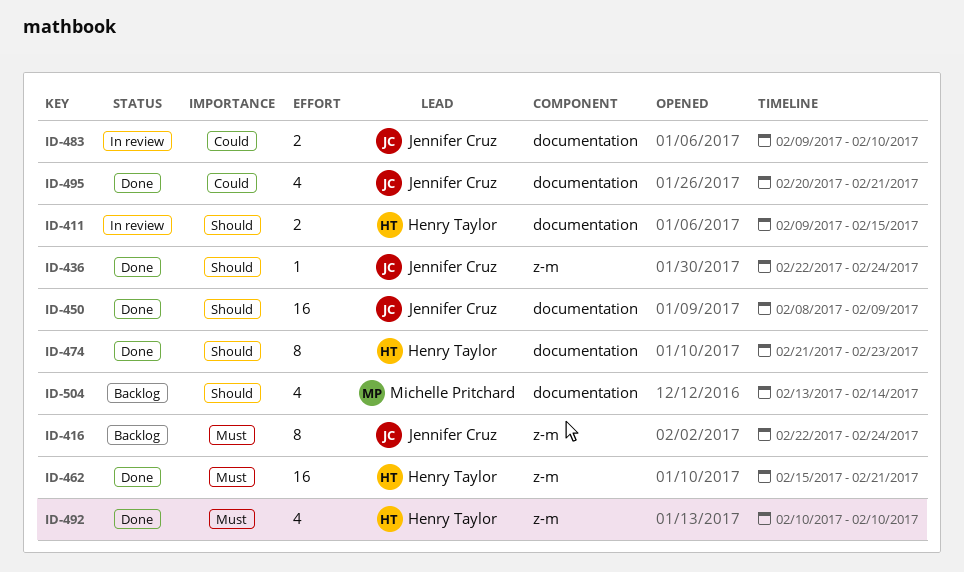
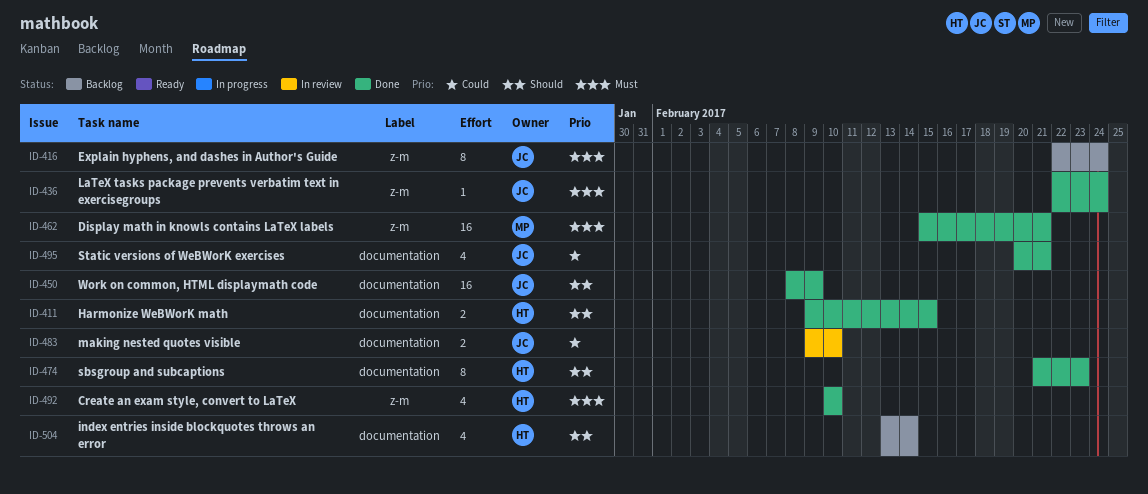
ID-411, status: In review -> Done
ID-436, priority: Should -> Must
ID-462, owner: Henry Taylor -> Michelle Pritchard
ID-504, owner: Michelle Pritchard -> Henry Taylor

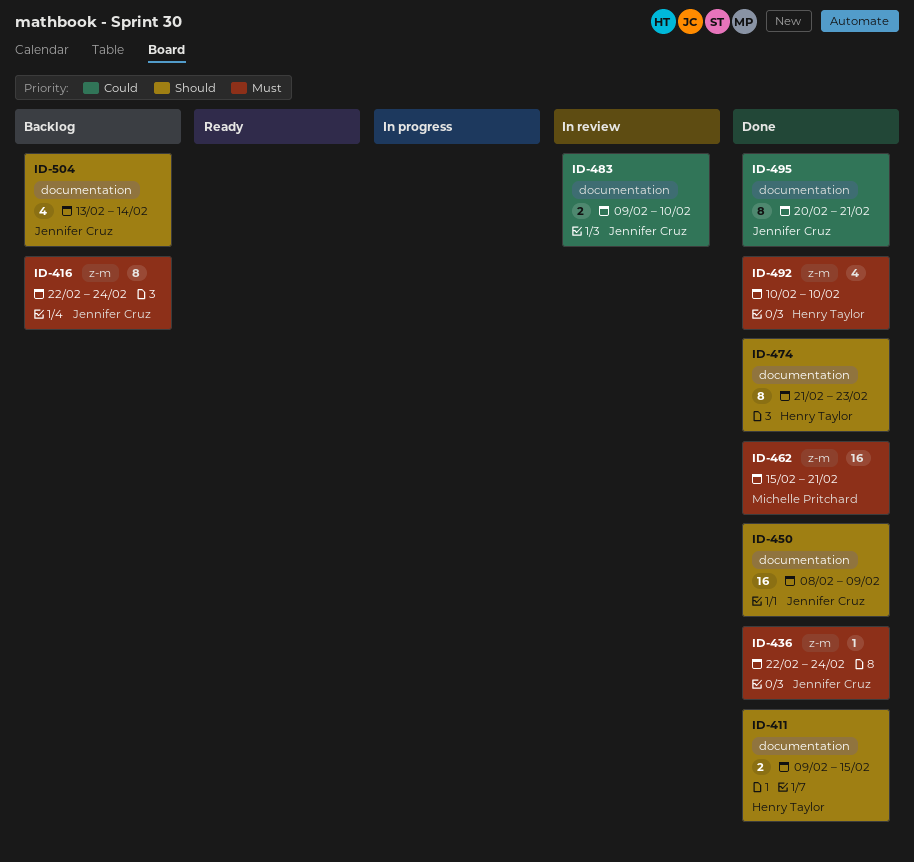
ID-495, estimate: 4 -> 8
ID-504, owner: Henry Taylor -> Jennifer Cruz

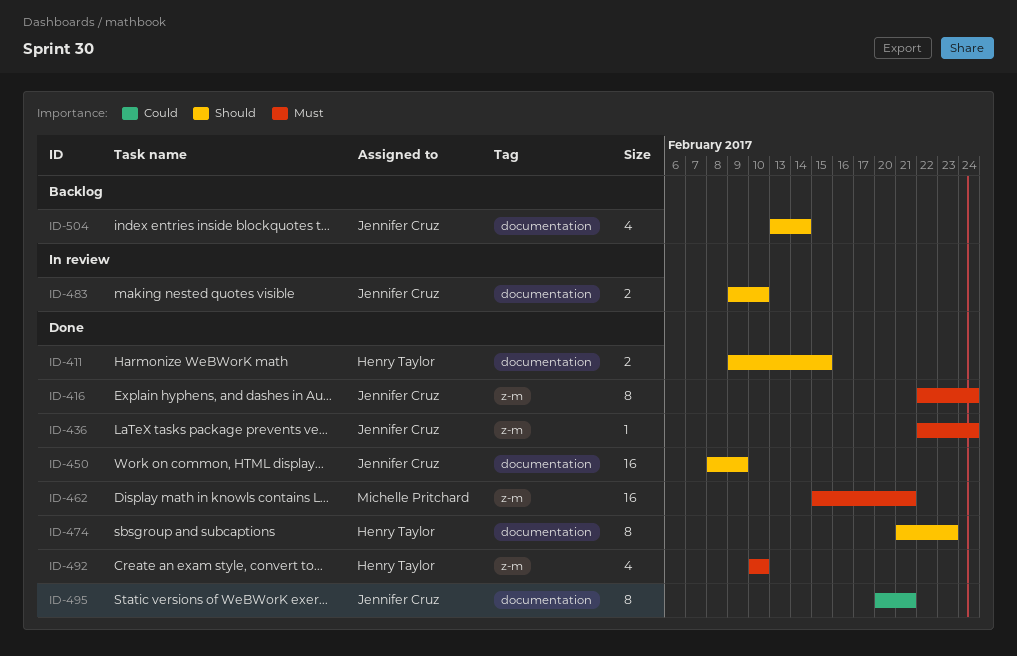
ID-416, status: Backlog -> Done
ID-483, priority: Could -> Should

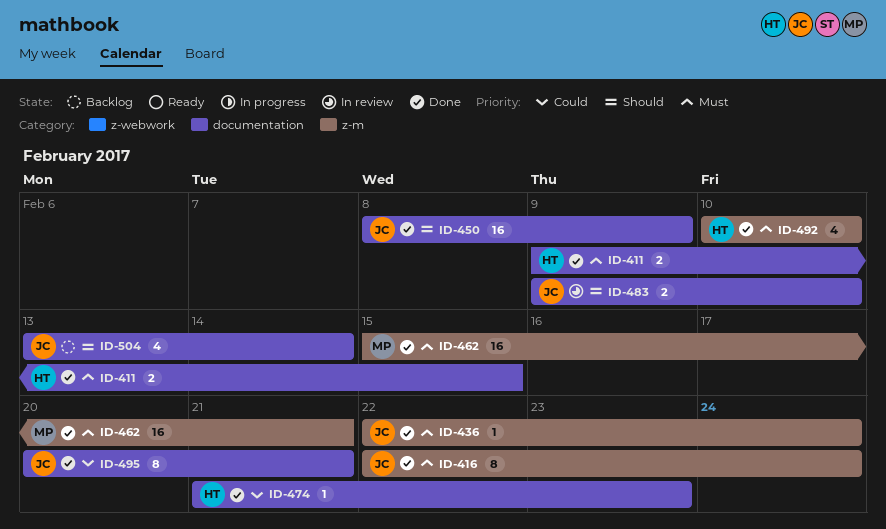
ID-411, priority: Should -> Must
ID-474, priority: Should -> Could
ID-474, estimate: 8 -> 1

